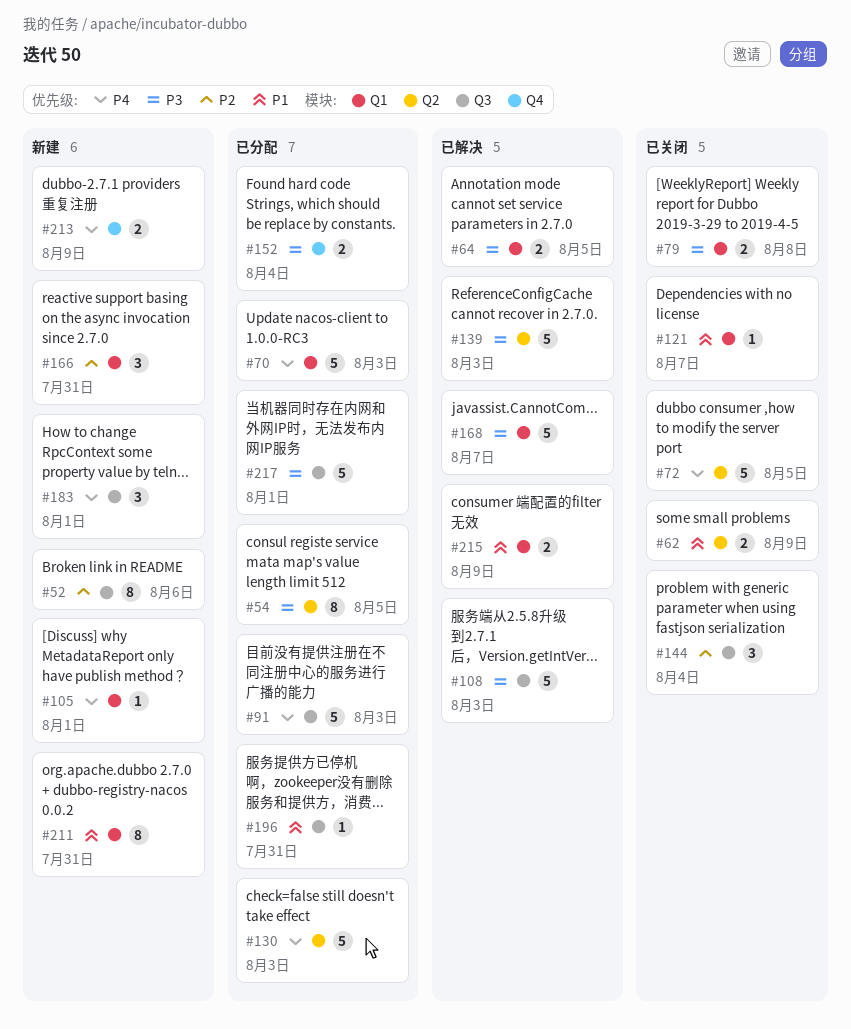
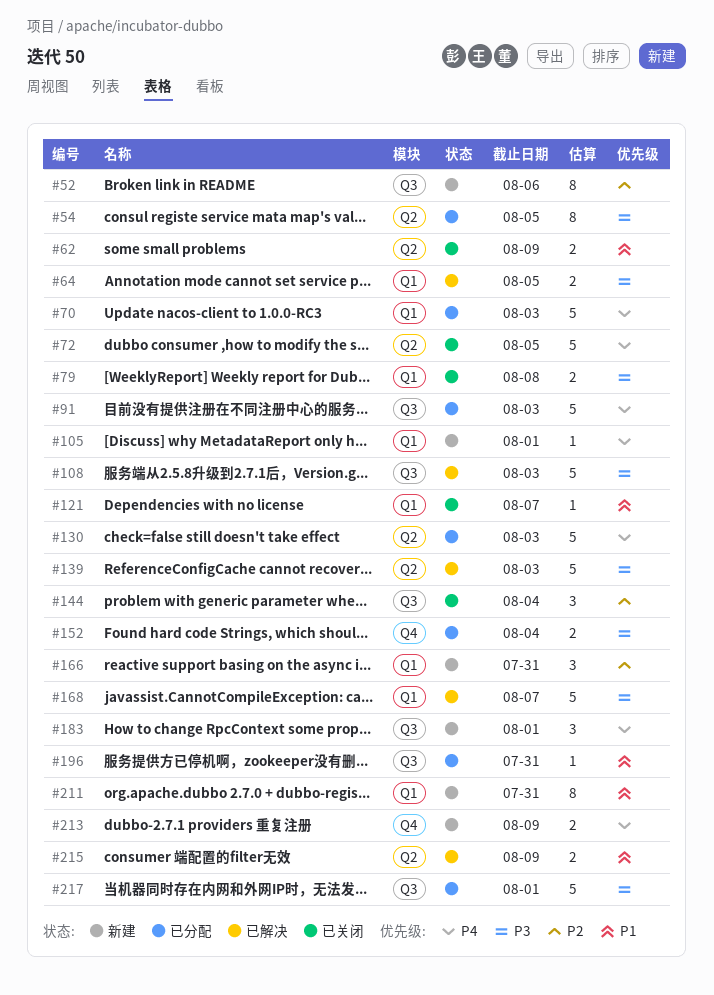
#215, label: Q1 -> Q2

